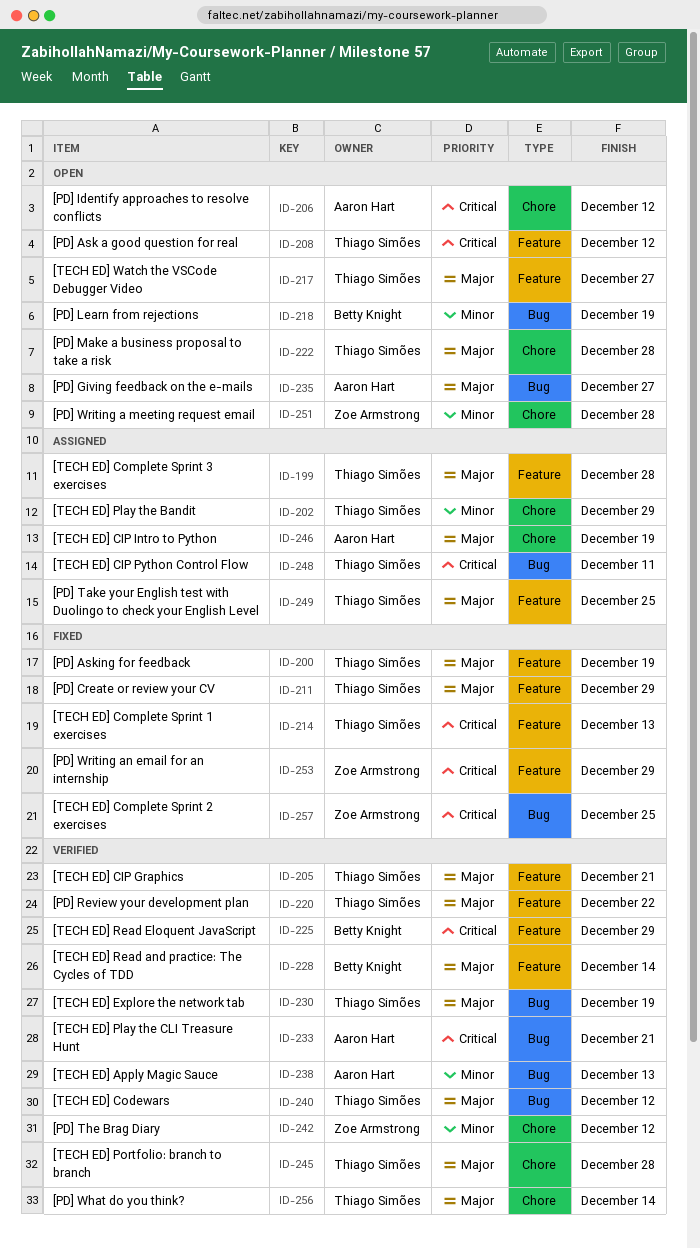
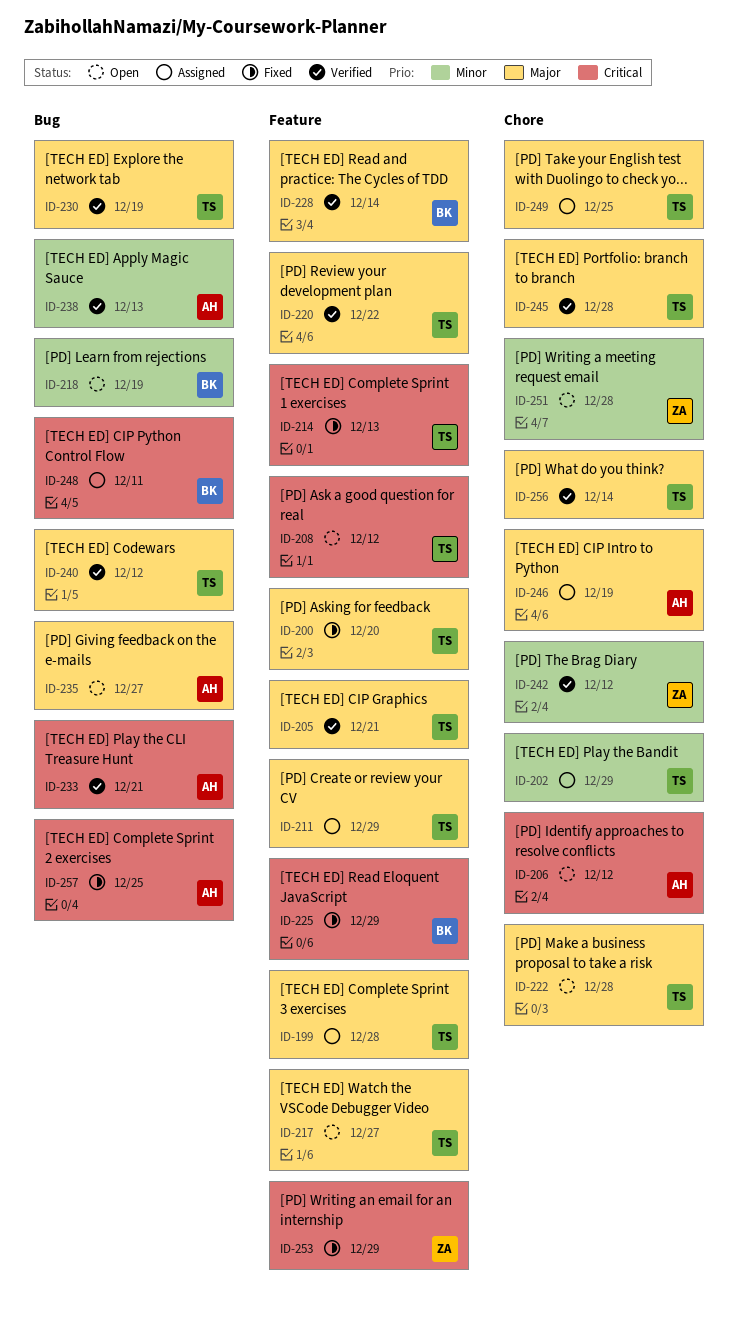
ID-200, due: Dec 19 -> Dec 20
ID-211, status: Fixed -> Assigned
ID-225, status: Verified -> Fixed
ID-248, owner: Thiago Simões -> Betty Knight
ID-249, label: Feature -> Chore
ID-257, owner: Zoe Armstrong -> Aaron Hart

